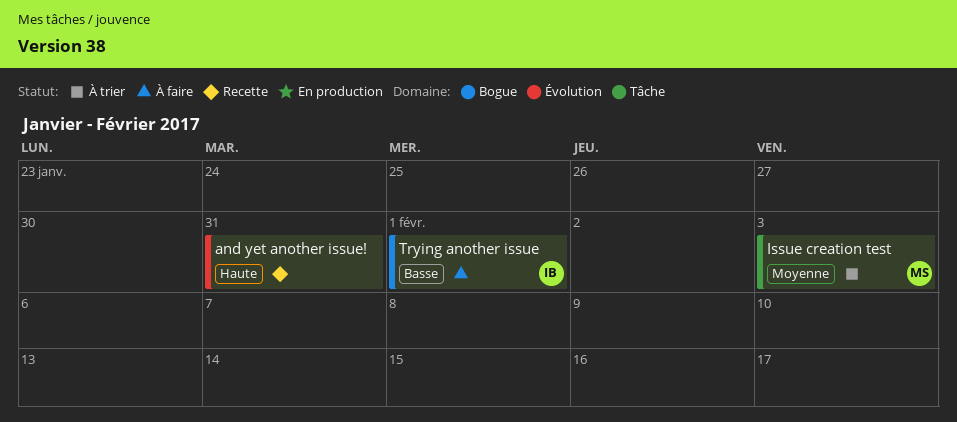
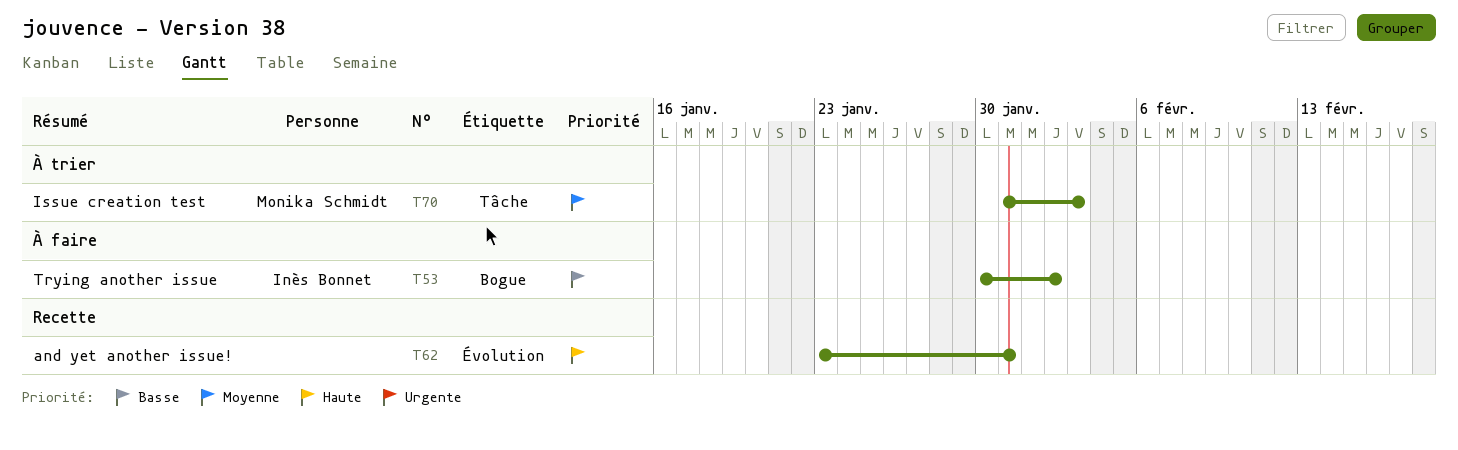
Trying another issue, due: Feb 1 -> Feb 2

